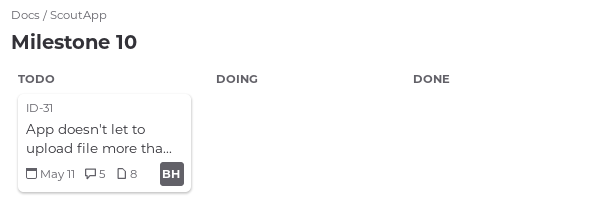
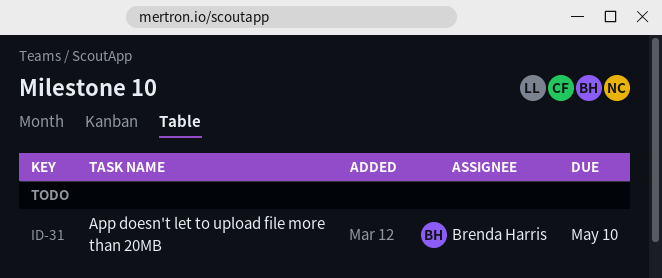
ID-31, due: May 11 -> May 10

